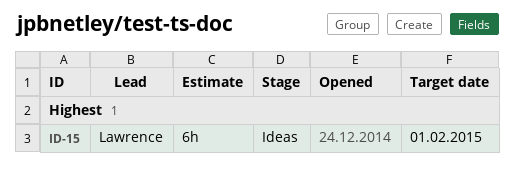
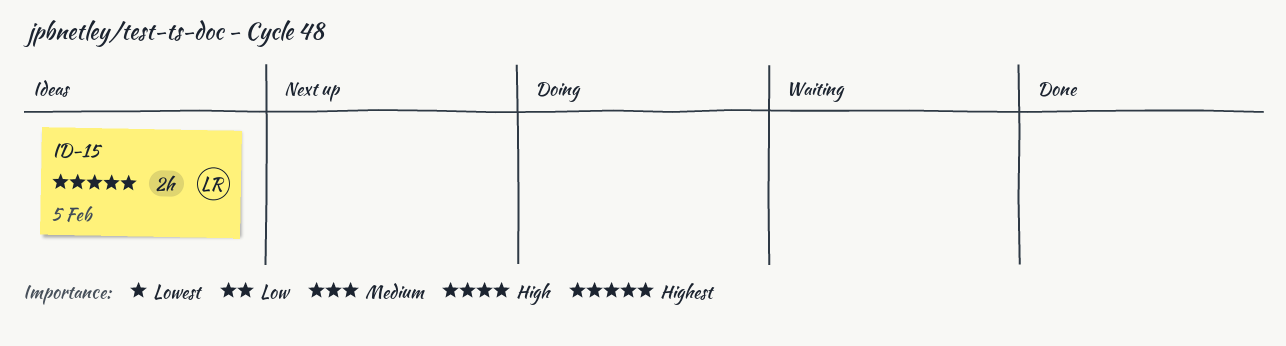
ID-15, estimate: 6h -> 2h
ID-15, due: Feb 1 -> Feb 5

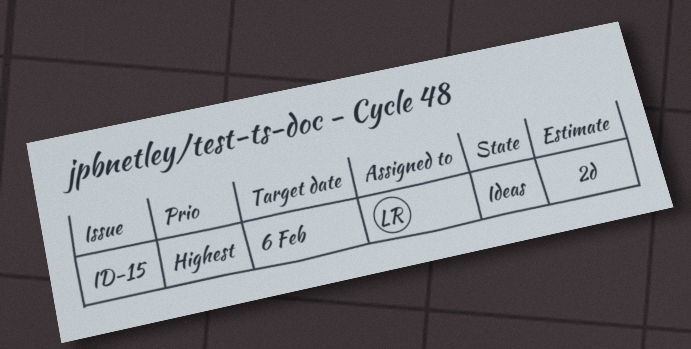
ID-15, estimate: 2h -> 2d
ID-15, due: Feb 5 -> Feb 6

